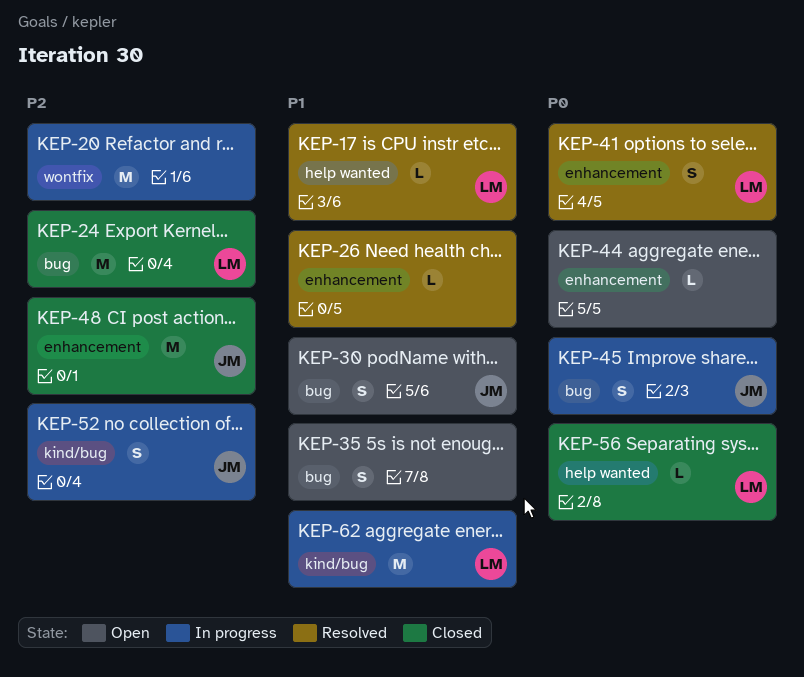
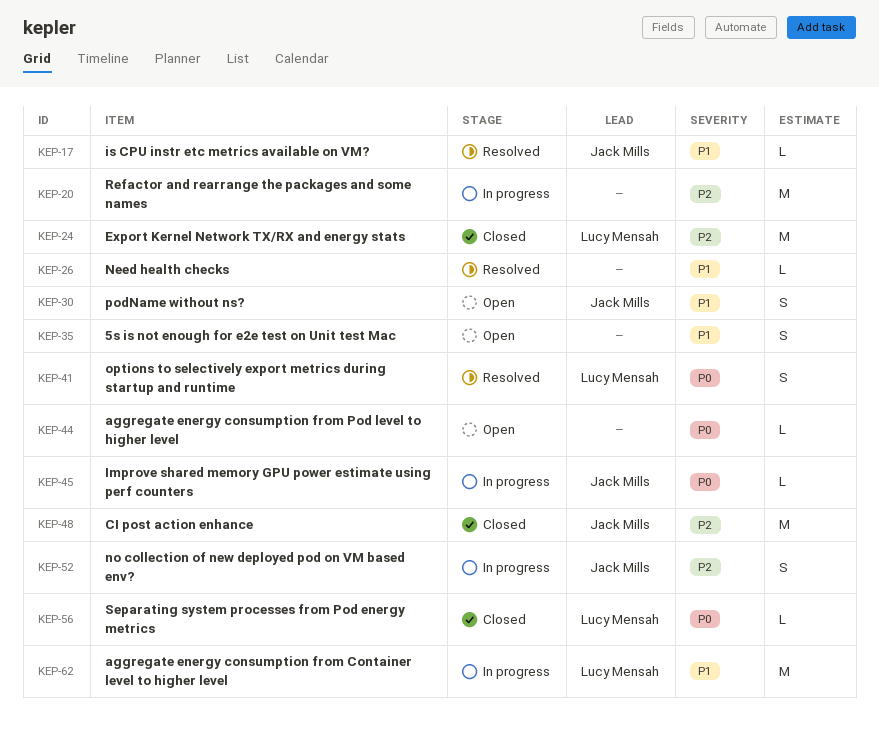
KEP-17, owner: Lucy Mensah -> Jack Mills
KEP-45, estimate: S -> L

